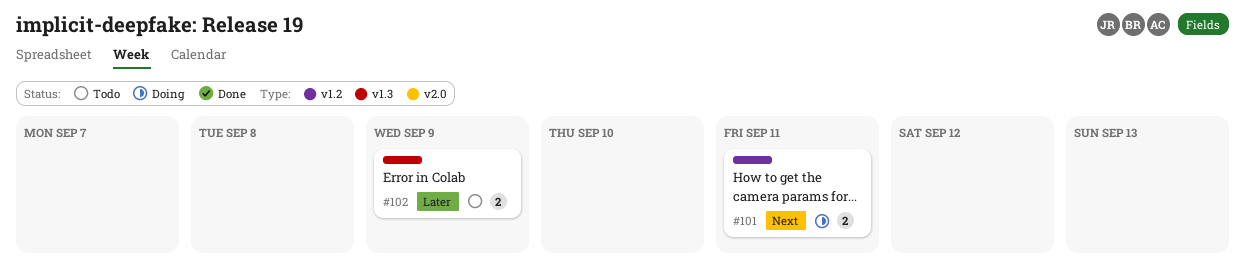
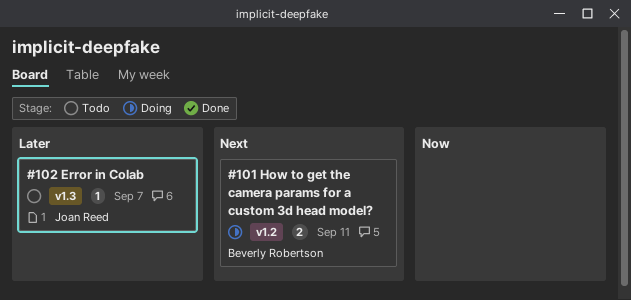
#102, estimate: 2 -> 1
#102, due: Sep 9 -> Sep 7

